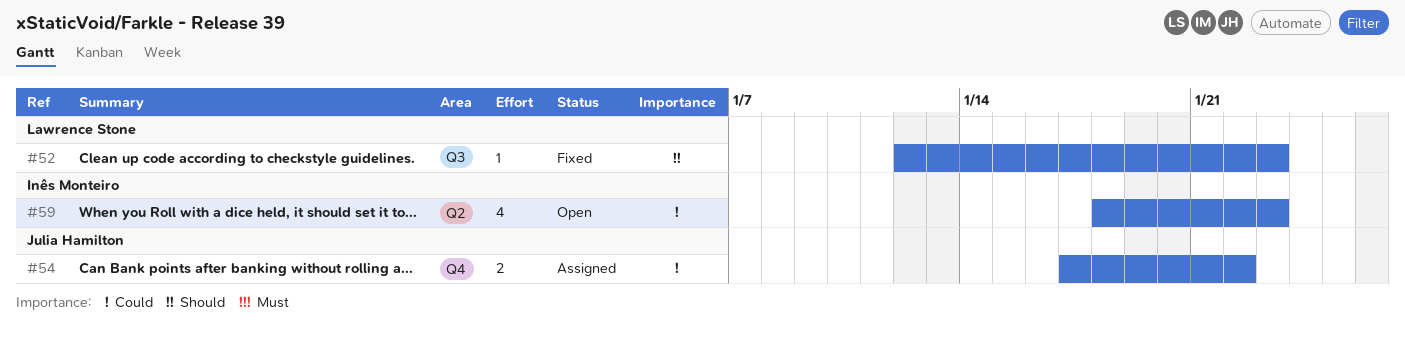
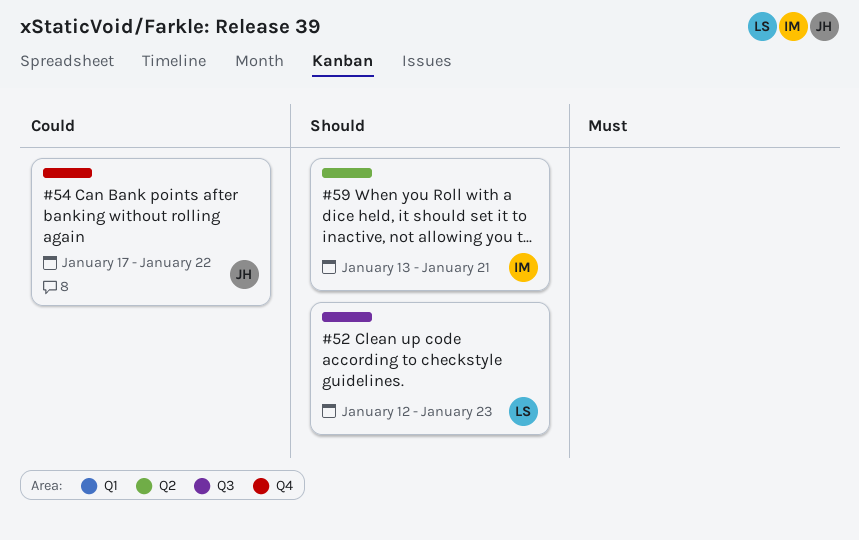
#59, priority: Could -> Should
#59, start: Jan 18 -> Jan 13
#59, due: Jan 23 -> Jan 21

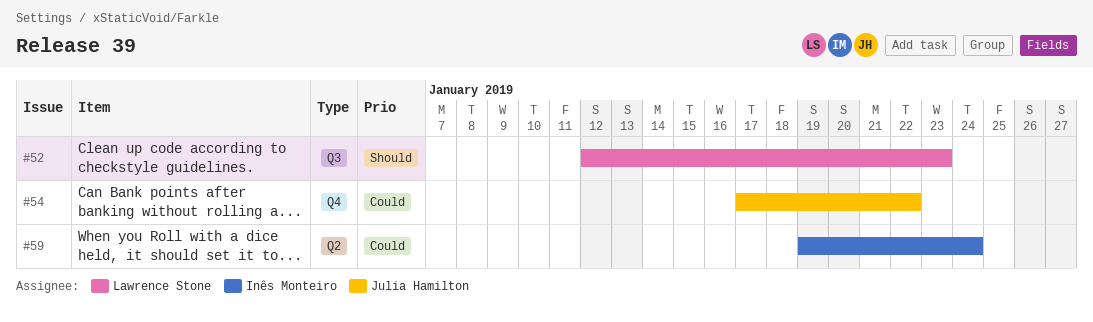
#59, priority: Should -> Could
#59, start: Jan 13 -> Jan 19
#59, due: Jan 21 -> Jan 24

